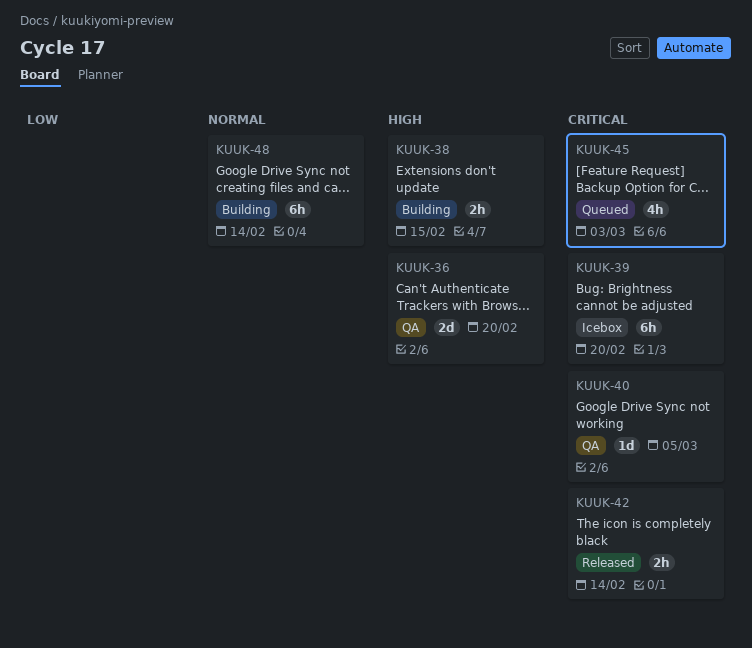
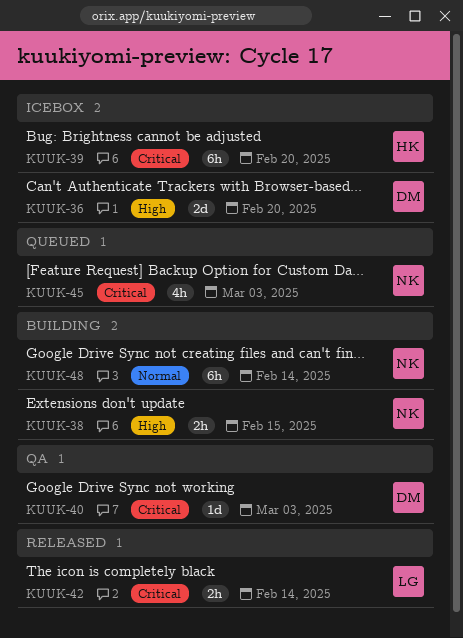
KUUK-36, status: QA -> Icebox
KUUK-40, due: Mar 5 -> Mar 3

